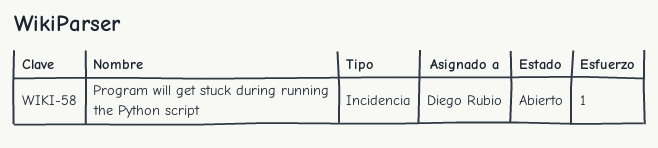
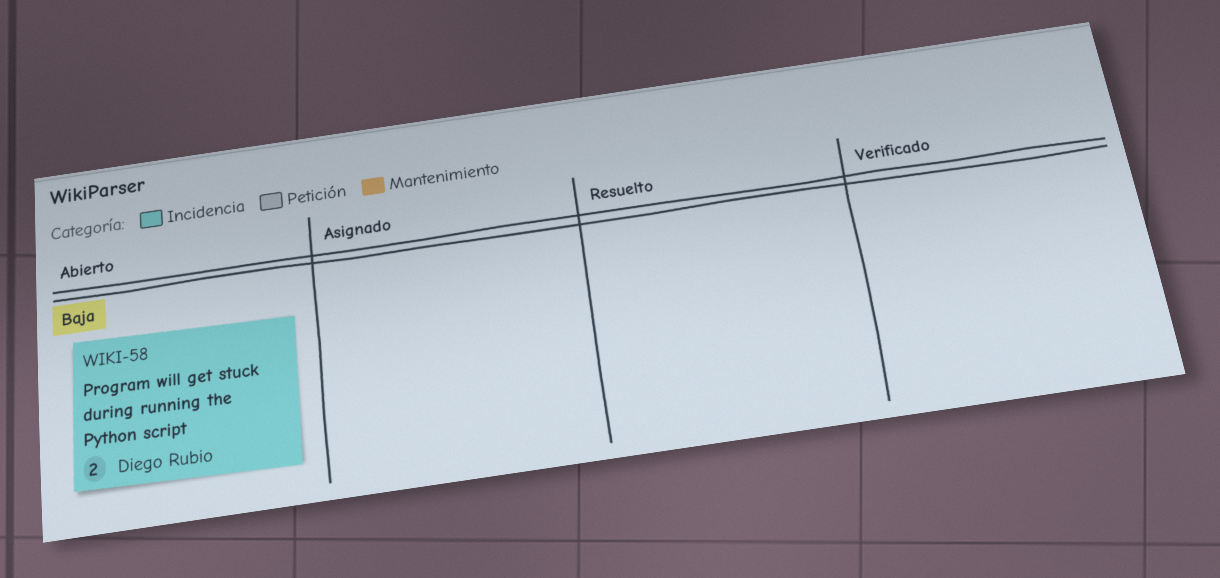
WIKI-58, estimate: 1 -> 2

